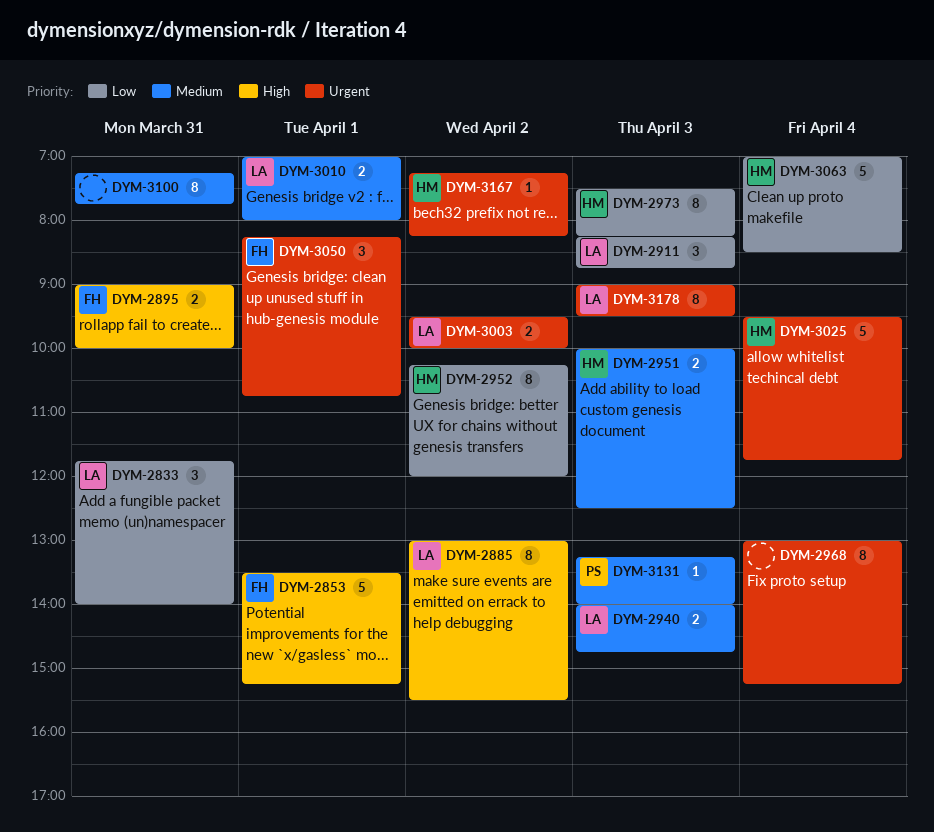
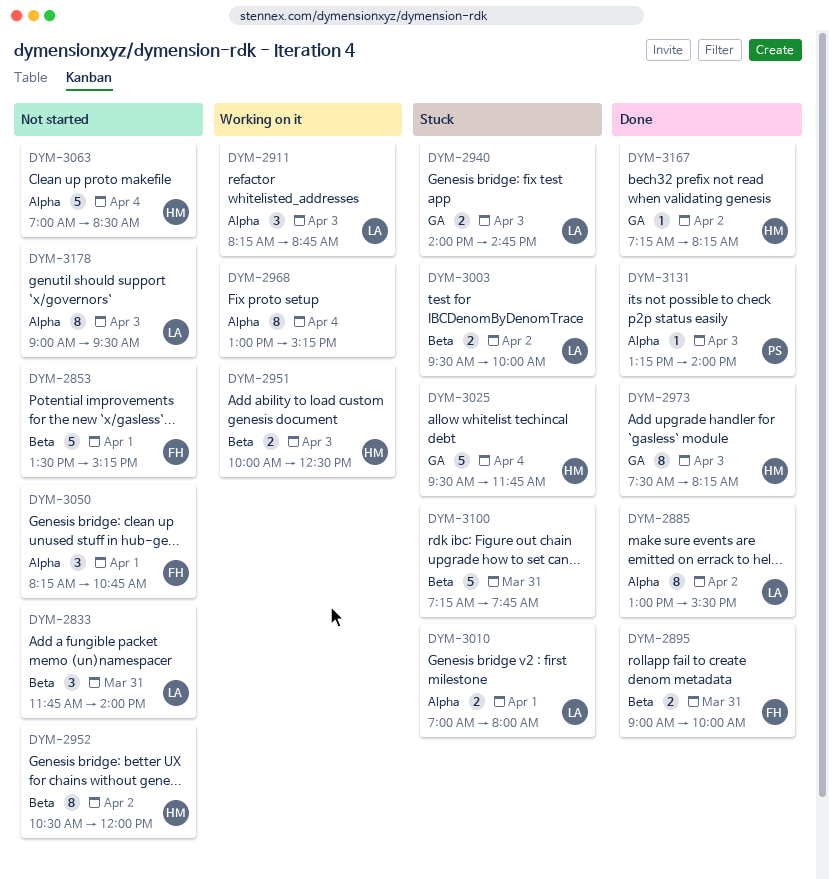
DYM-2952, begins: 10:15 -> 10:30
DYM-3100, estimate: 8 -> 5

